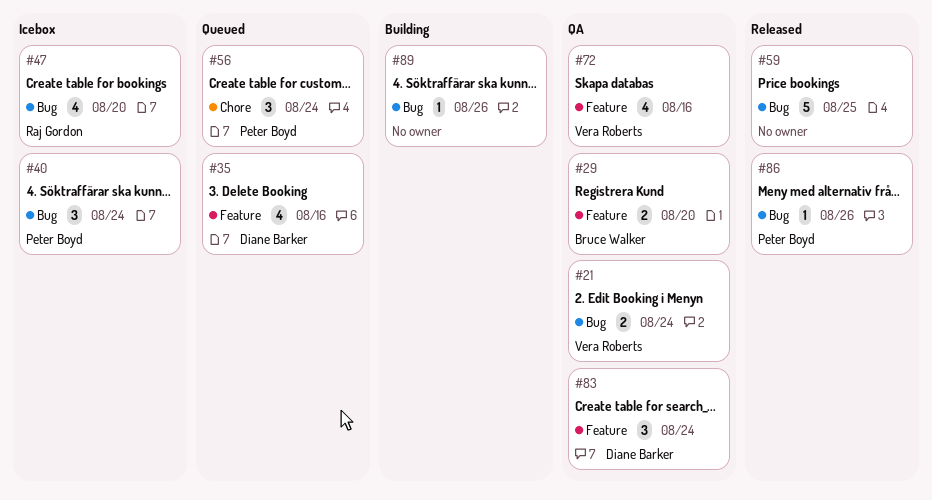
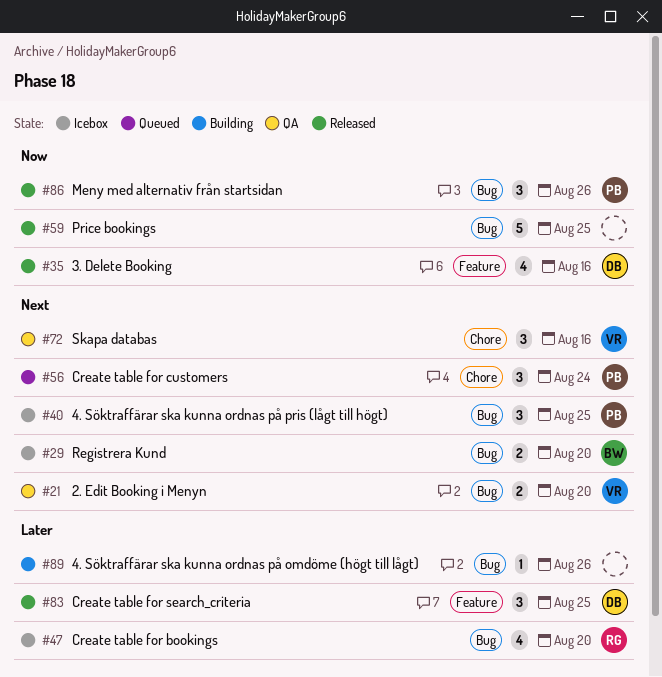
#21, due: Aug 24 -> Aug 20
#29, status: QA -> Icebox
#29, label: Feature -> Bug
#35, status: Queued -> Released
#40, due: Aug 24 -> Aug 25
#72, label: Feature -> Chore
#72, estimate: 4 -> 3
#83, status: QA -> Released
#83, due: Aug 24 -> Aug 25
#86, estimate: 1 -> 3

